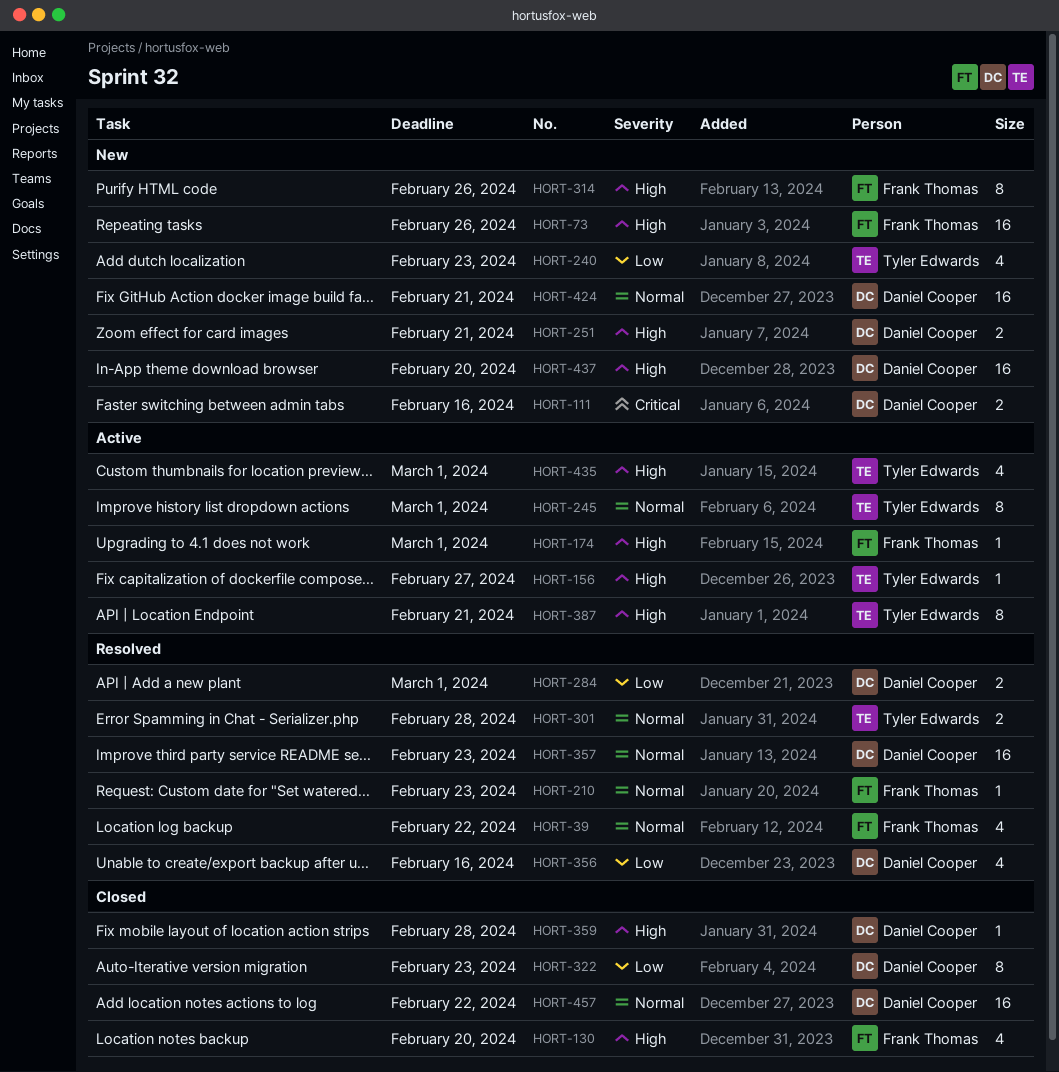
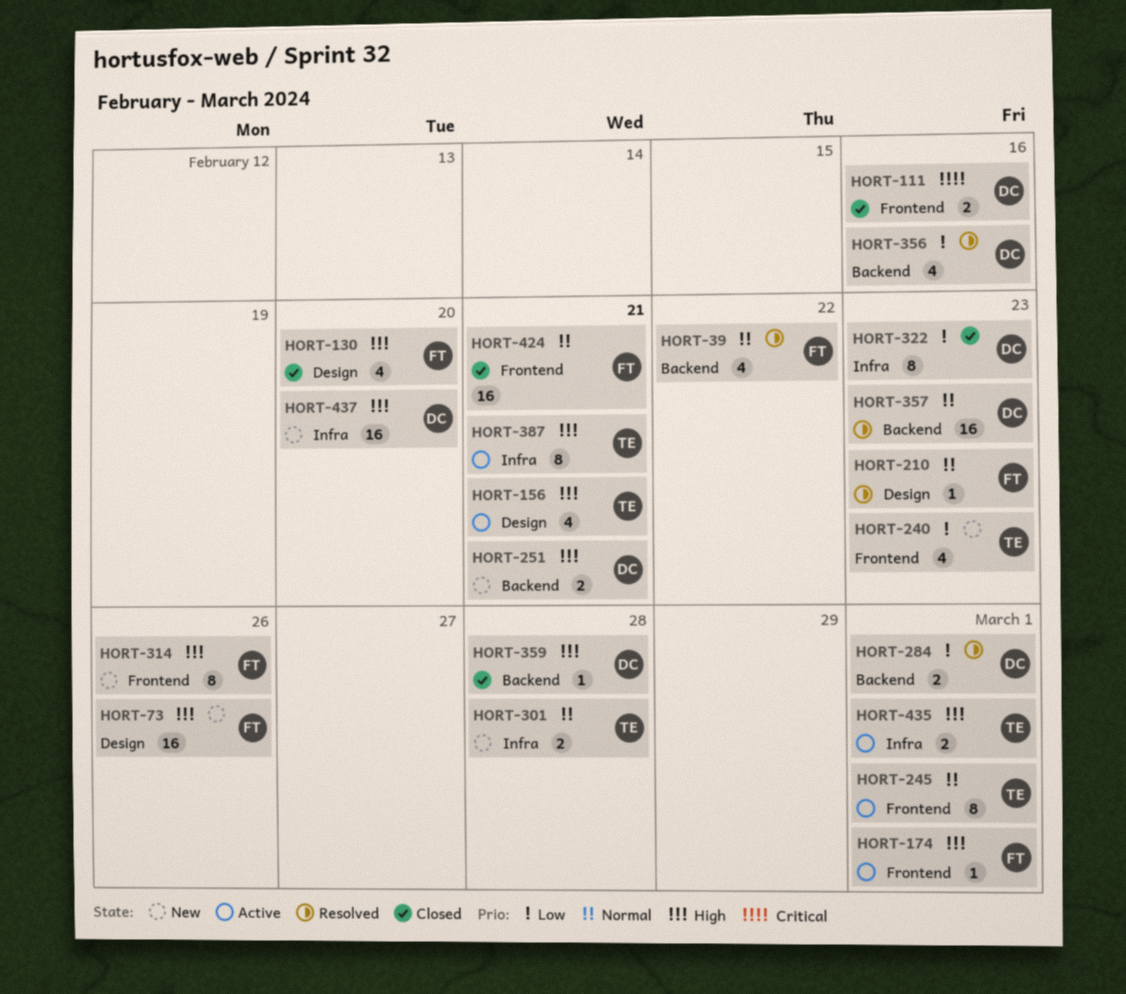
HORT-111, status: New -> Closed
HORT-156, estimate: 1 -> 4
HORT-156, due: Feb 27 -> Feb 21
HORT-301, status: Resolved -> New
HORT-424, status: New -> Closed
HORT-424, owner: Daniel Cooper -> Frank Thomas
HORT-435, estimate: 4 -> 2
HORT-457: present -> none

